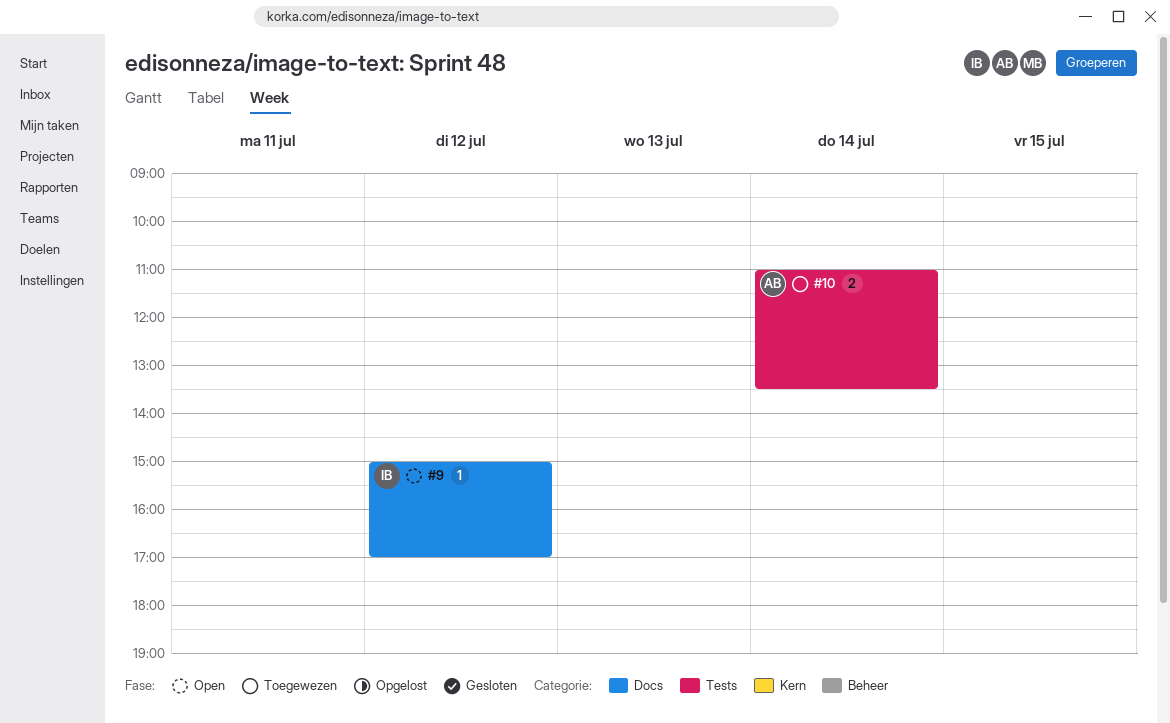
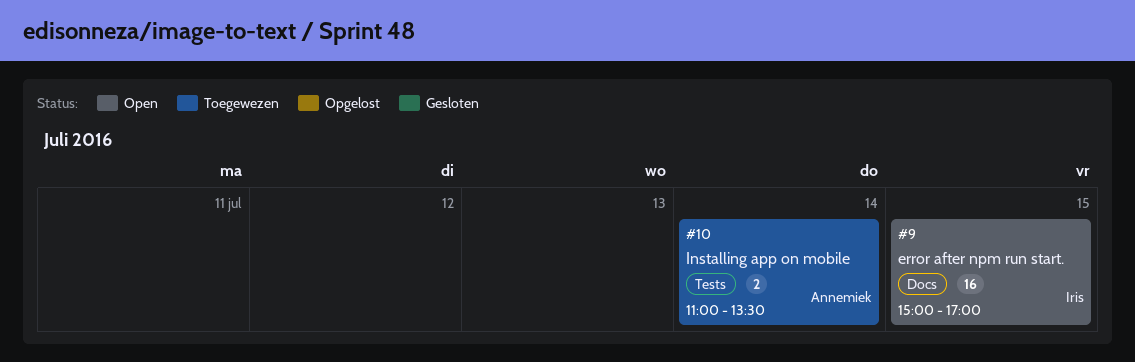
#9, estimate: 1 -> 16
#9, day: Jul 12 -> Jul 15

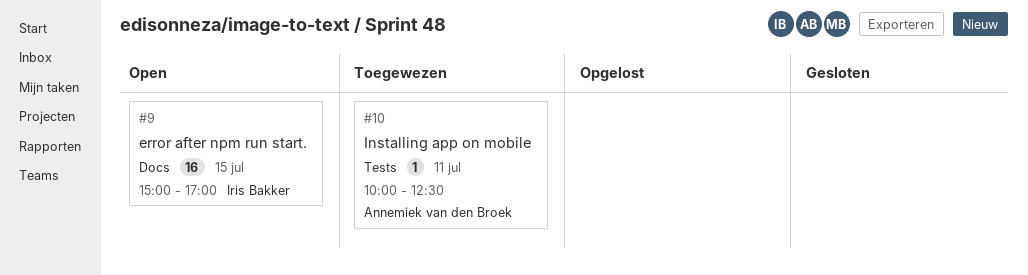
#10, estimate: 2 -> 1
#10, day: Jul 14 -> Jul 11
#10, begins: 11:00 -> 10:00
#10, ends: 13:30 -> 12:30

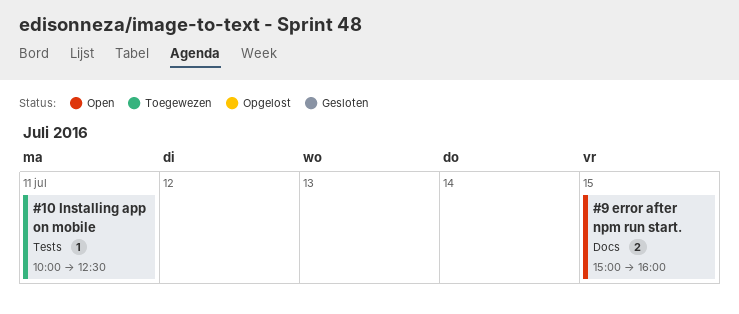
#9, estimate: 16 -> 2
#9, ends: 17:00 -> 16:00

